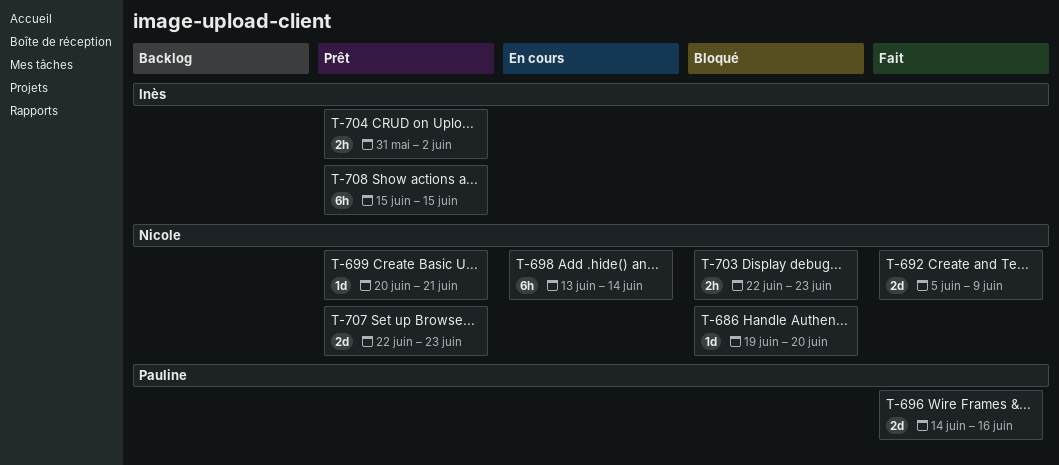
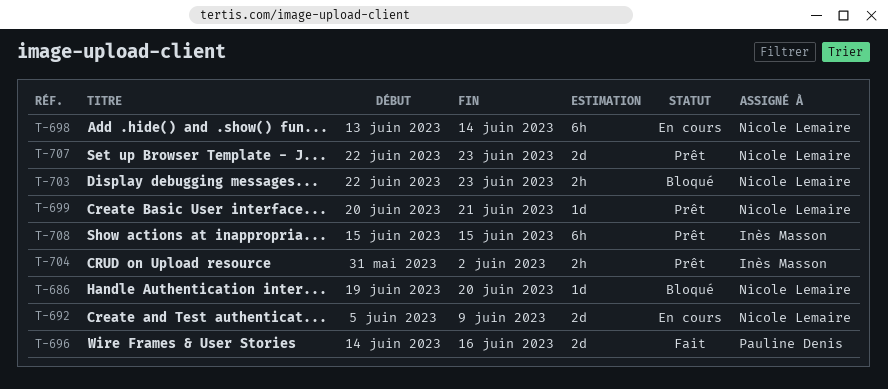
T-692, status: Fait -> En cours

